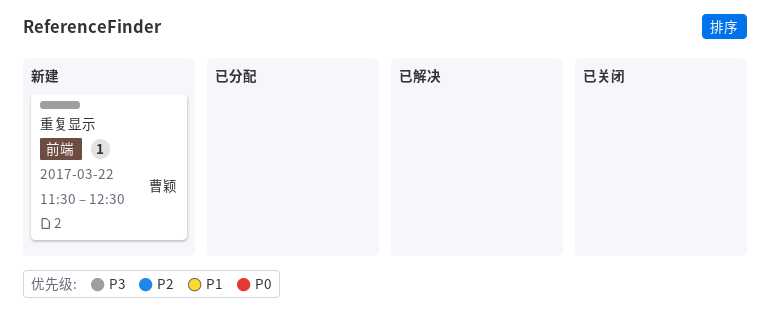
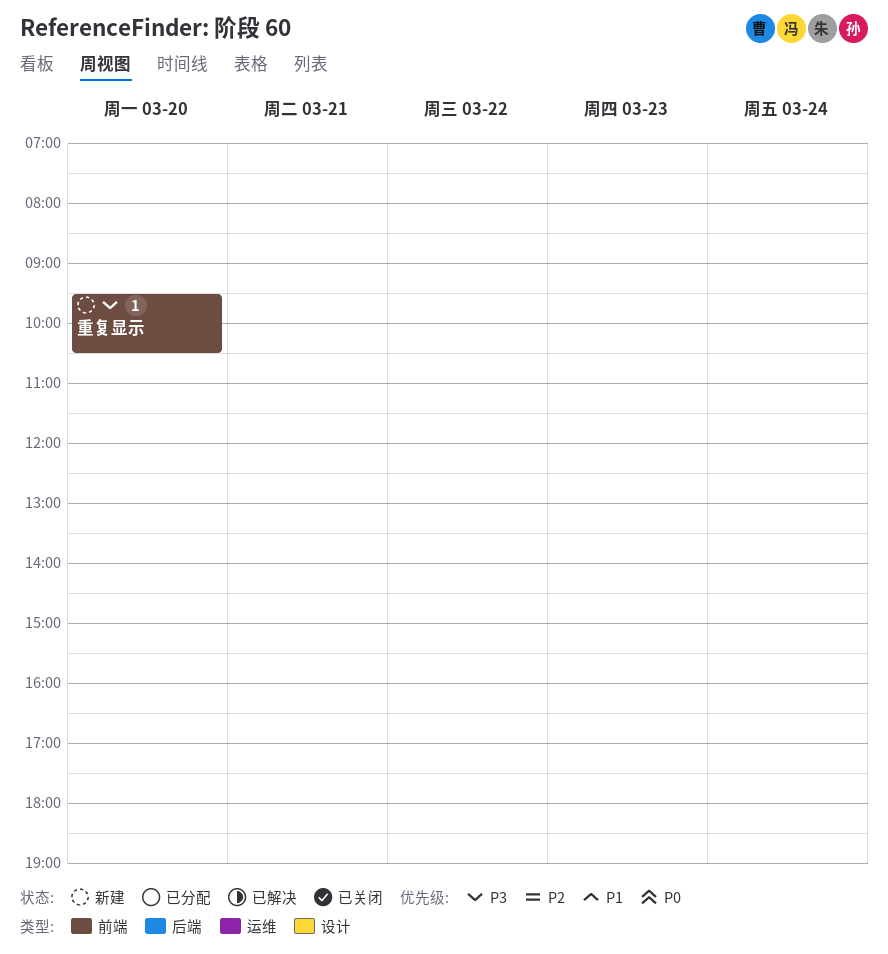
重复显示, day: Mar 22 -> Mar 20
重复显示, begins: 11:30 -> 09:30
重复显示, ends: 12:30 -> 10:30

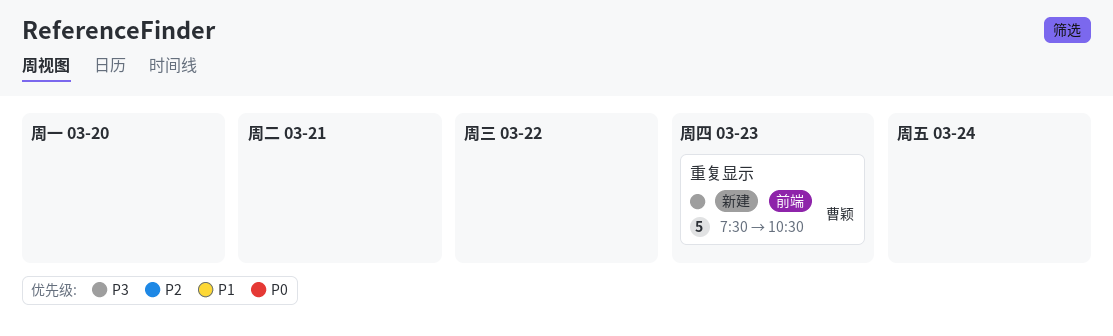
重复显示, estimate: 1 -> 5
重复显示, day: Mar 20 -> Mar 23
重复显示, begins: 09:30 -> 07:30

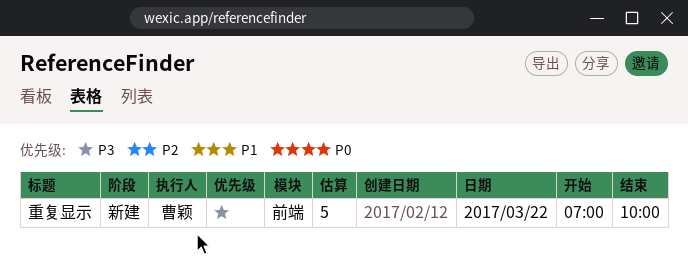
重复显示, day: Mar 23 -> Mar 22
重复显示, begins: 07:30 -> 07:00
重复显示, ends: 10:30 -> 10:00

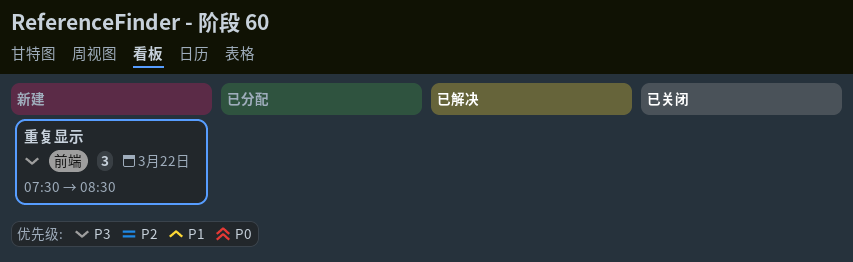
重复显示, estimate: 5 -> 3
重复显示, begins: 07:00 -> 07:30
重复显示, ends: 10:00 -> 08:30

